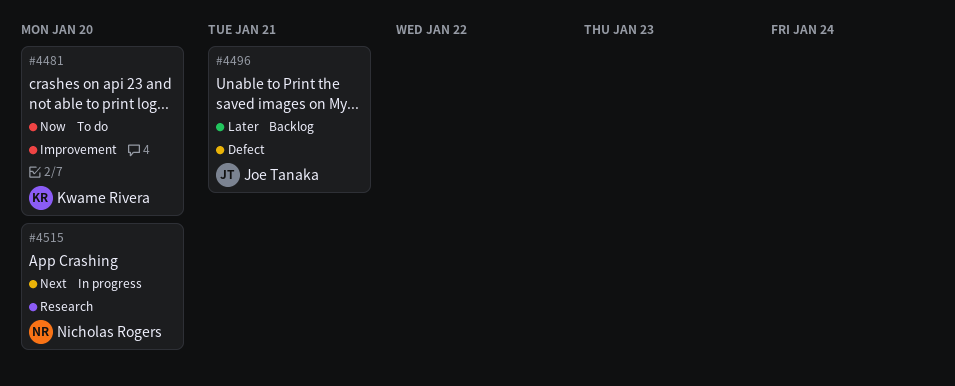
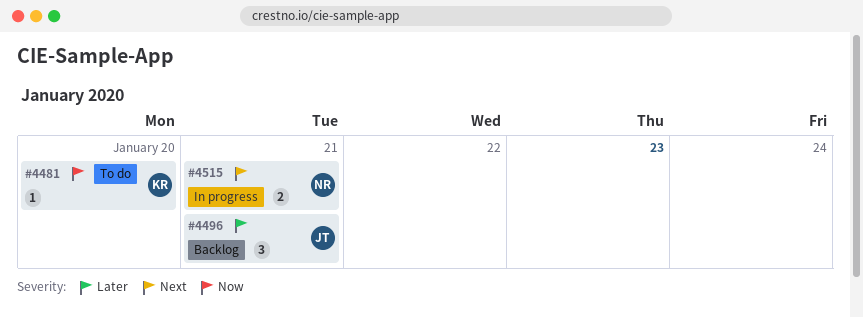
#4515, due: Jan 20 -> Jan 21

